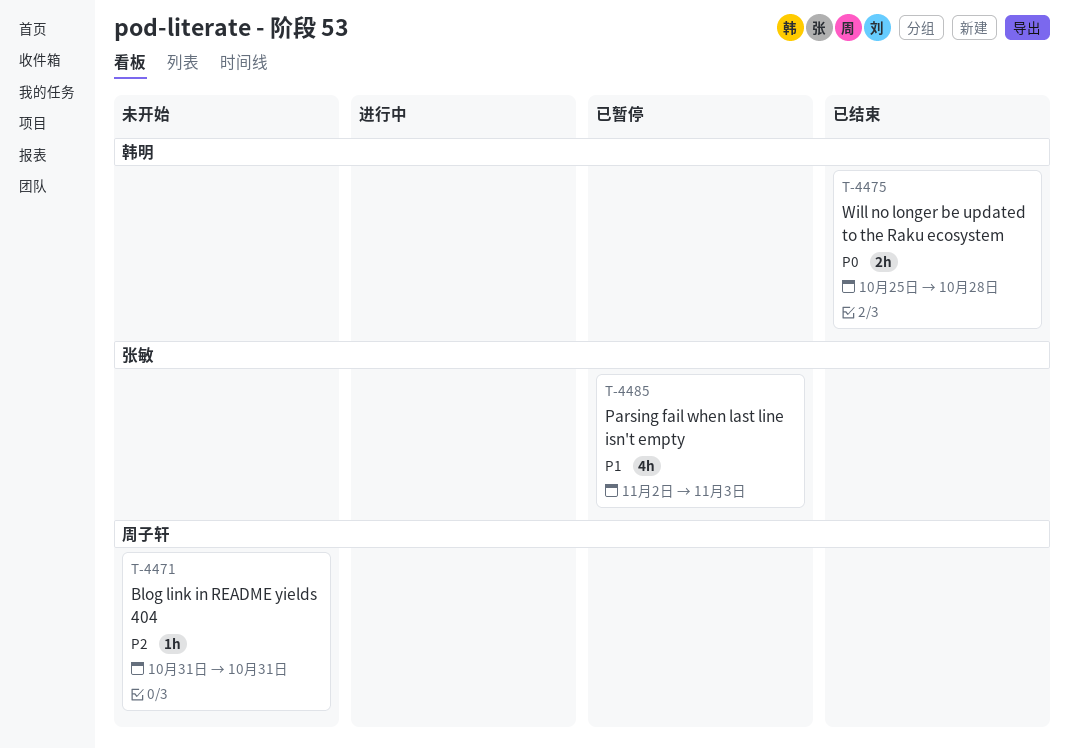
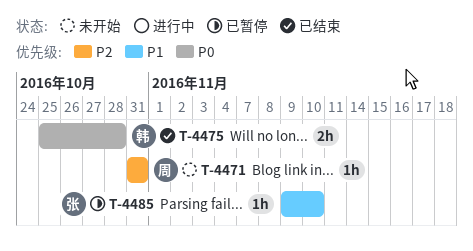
T-4485, estimate: 4h -> 1h
T-4485, start: Nov 2 -> Nov 9
T-4485, due: Nov 3 -> Nov 10

